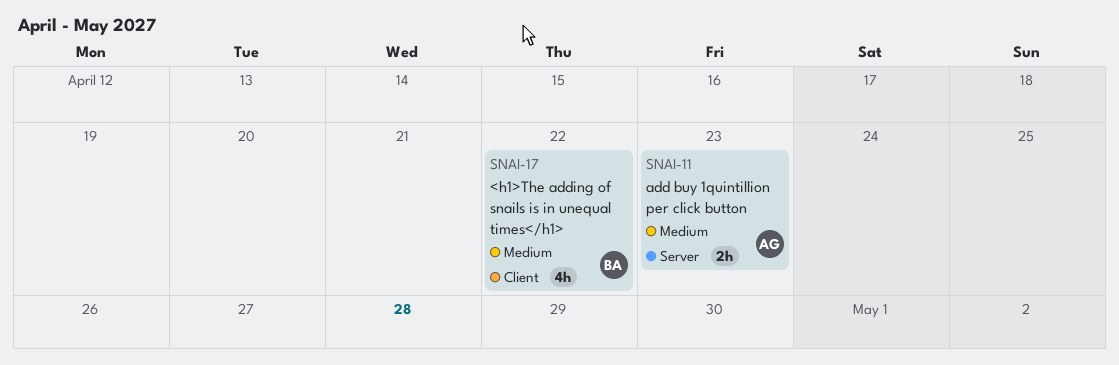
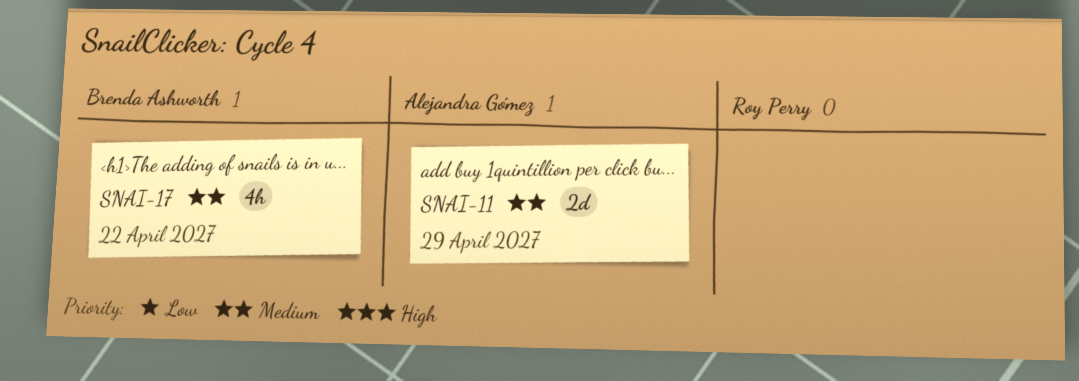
SNAI-11, estimate: 2h -> 2d
SNAI-11, due: Apr 23 -> Apr 29

